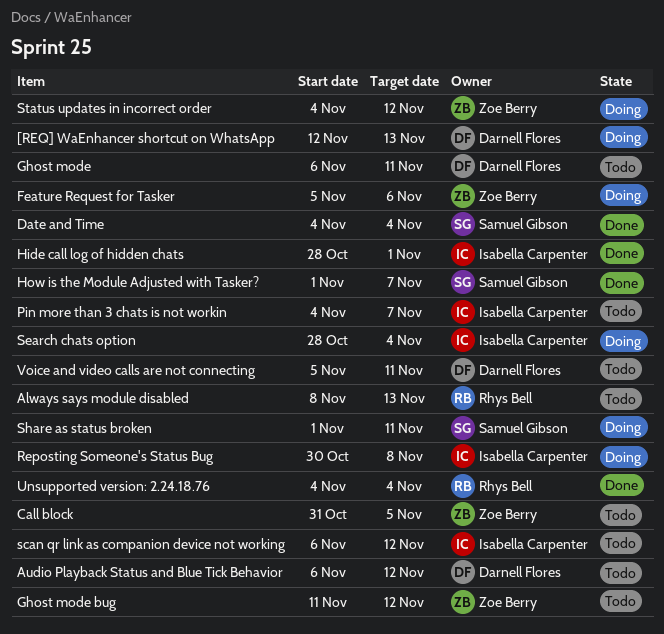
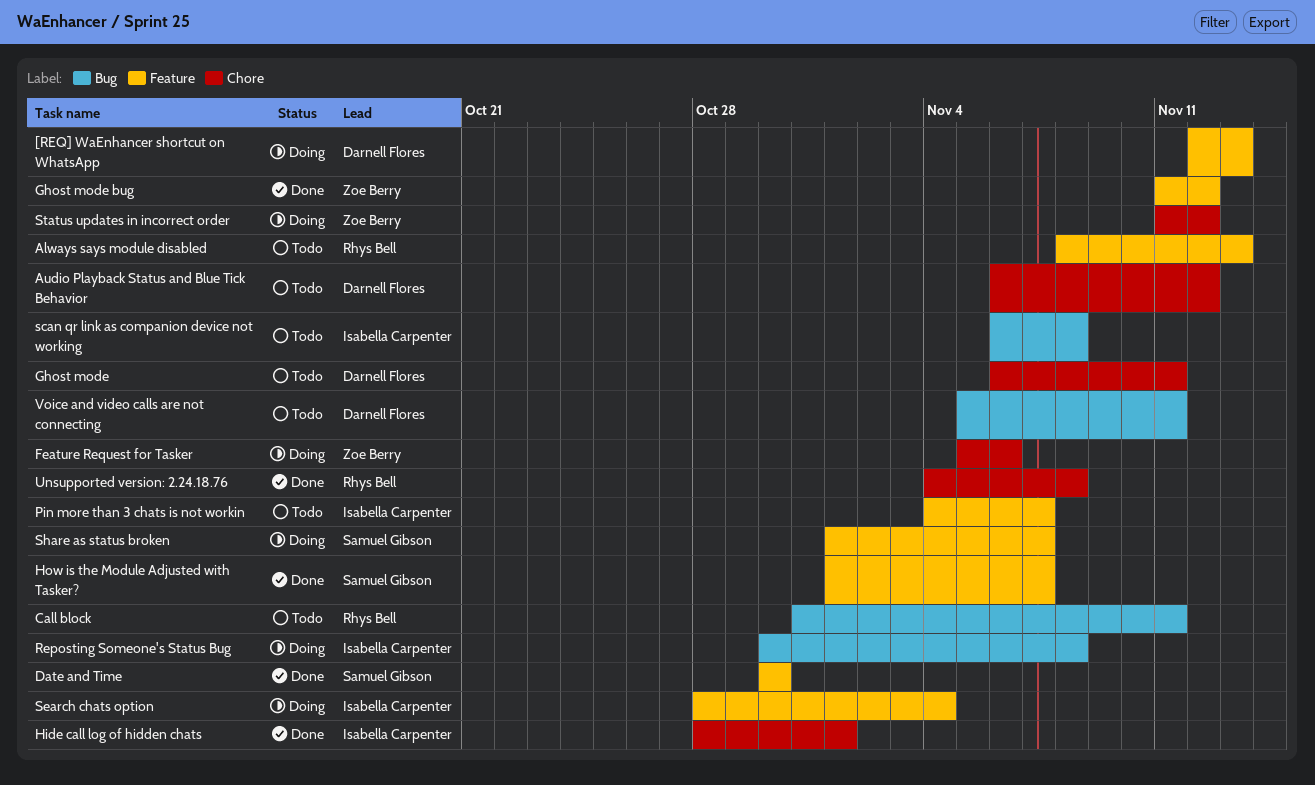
Call block, owner: Zoe Berry -> Rhys Bell
Call block, due: Nov 5 -> Nov 11
Date and Time, start: Nov 4 -> Oct 30
Date and Time, due: Nov 4 -> Oct 30
Ghost mode bug, status: Todo -> Done
scan qr link as companion device not working, due: Nov 12 -> Nov 8
Share as status broken, due: Nov 11 -> Nov 7
Status updates in incorrect order, start: Nov 4 -> Nov 11
Unsupported version: 2.24.18.76, due: Nov 4 -> Nov 8

